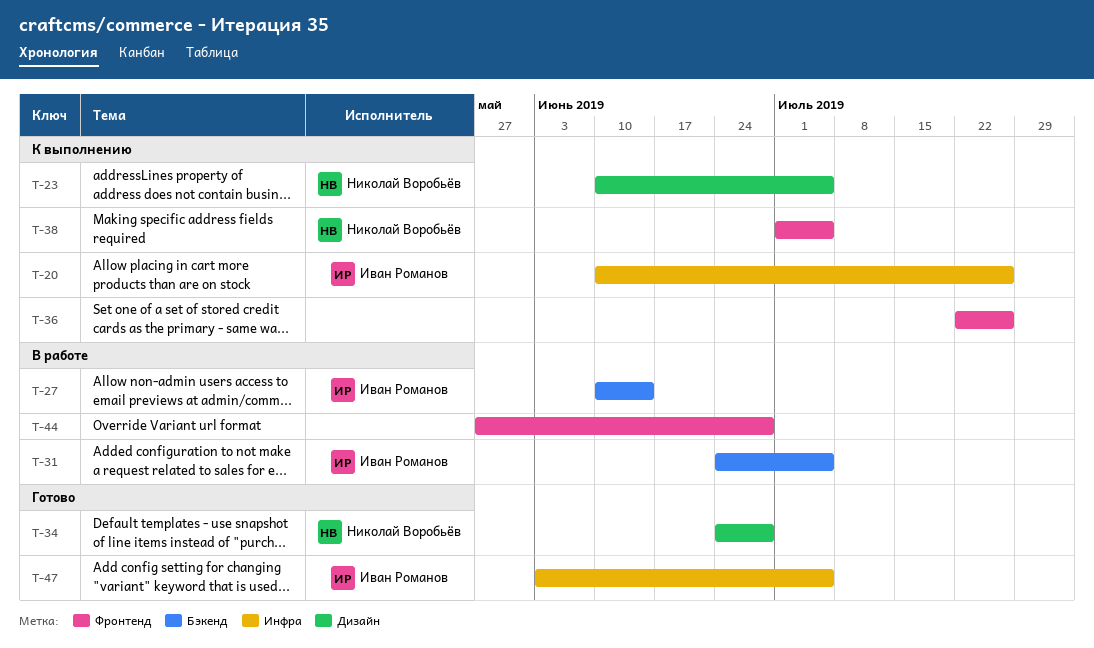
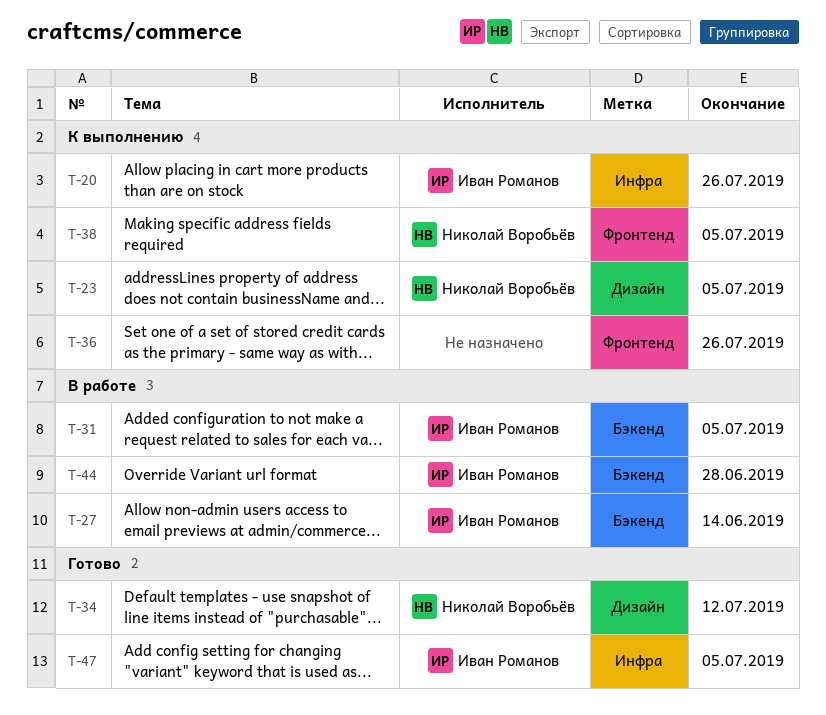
T-34, due: Jun 28 -> Jul 12
T-44, owner: none -> Иван Романов
T-44, label: Фронтенд -> Бэкенд

